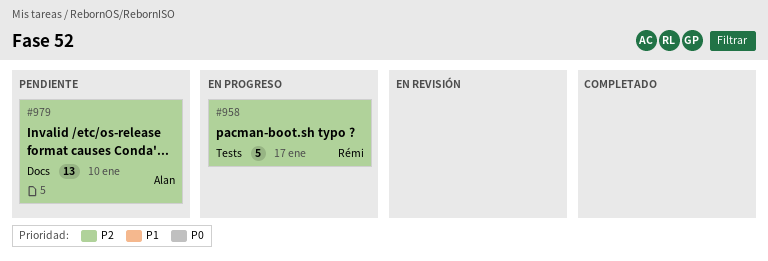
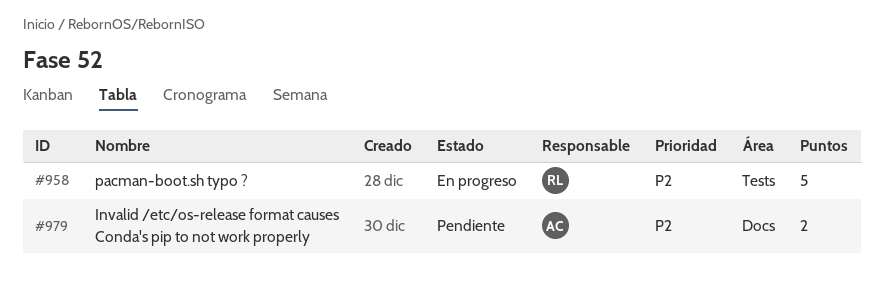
#979, estimate: 13 -> 2

